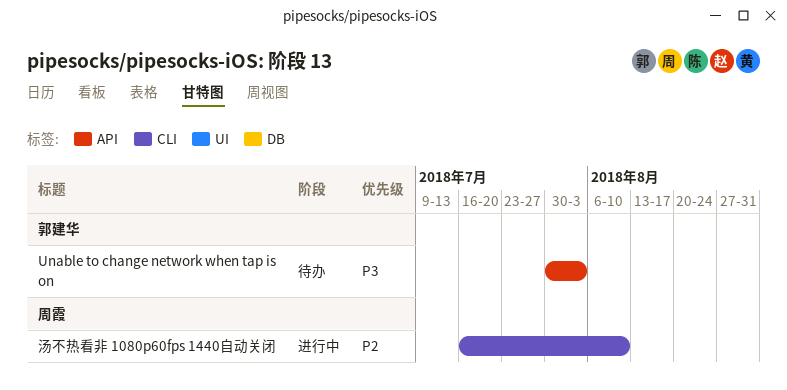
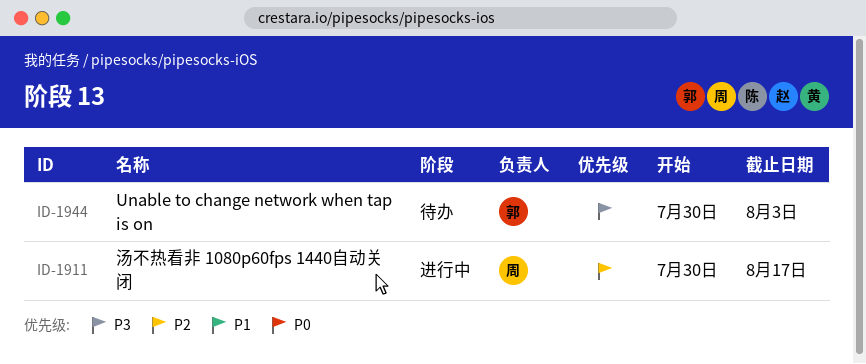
汤不热看非 1080p60fps 1440自动关闭, start: Jul 16 -> Jul 30
汤不热看非 1080p60fps 1440自动关闭, due: Aug 10 -> Aug 17

